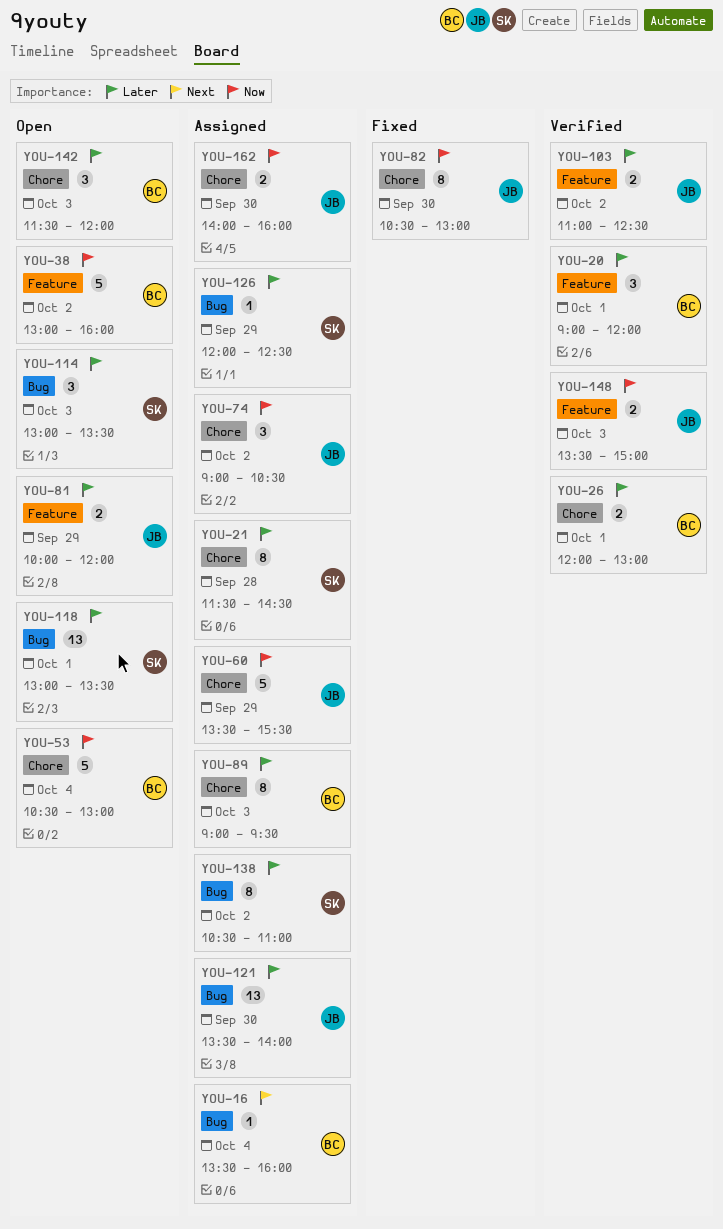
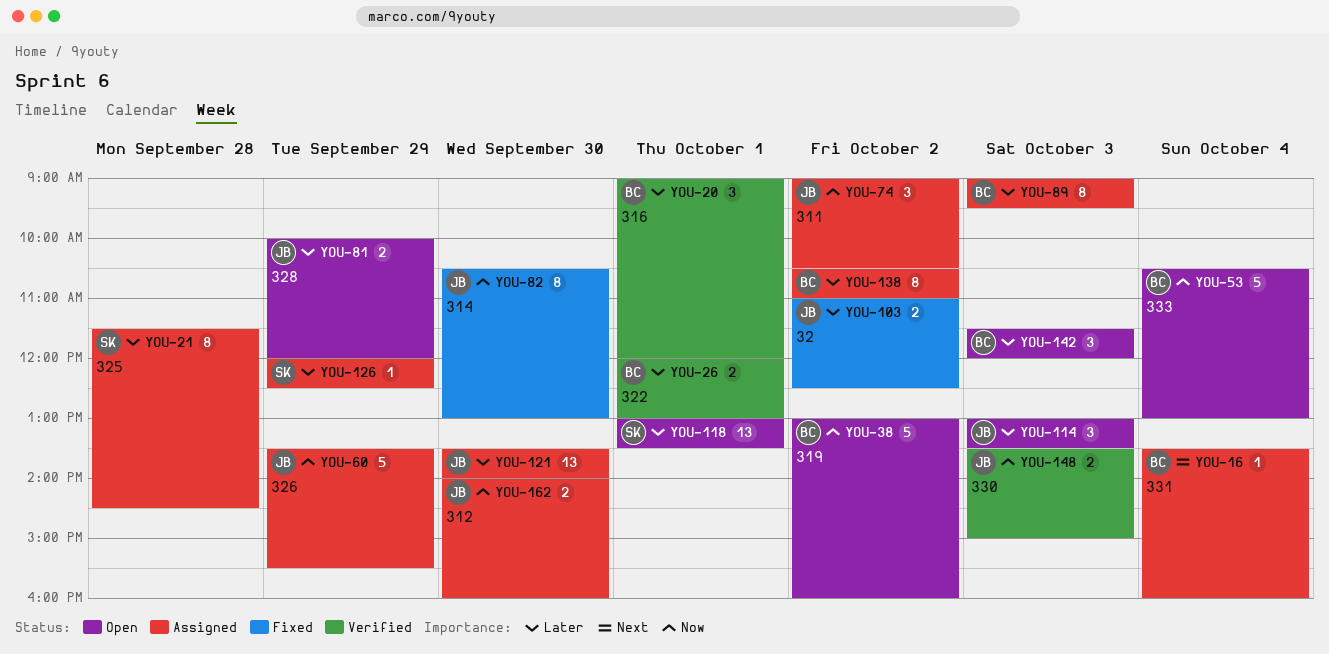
YOU-103, status: Verified -> Fixed
YOU-114, owner: SK -> JB
YOU-138, owner: SK -> BC

